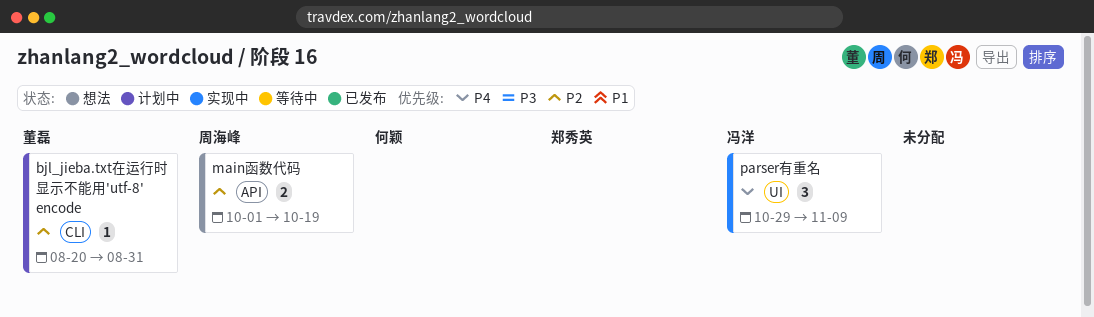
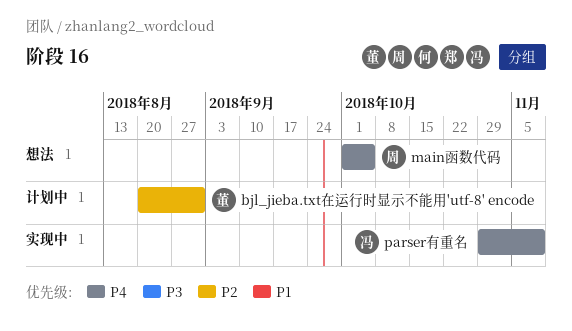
main函数代码, priority: P2 -> P4
main函数代码, due: Oct 19 -> Oct 5

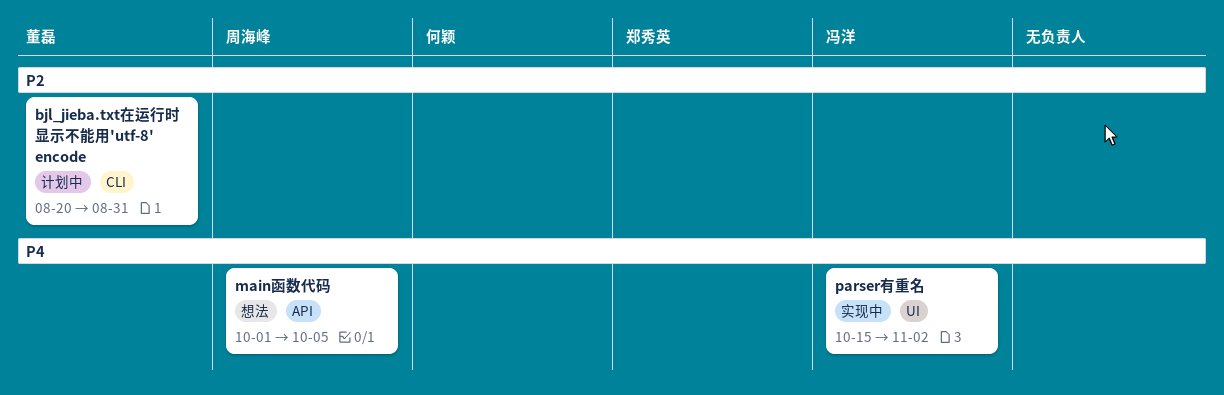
parser有重名, start: Oct 29 -> Oct 15
parser有重名, due: Nov 9 -> Nov 2

